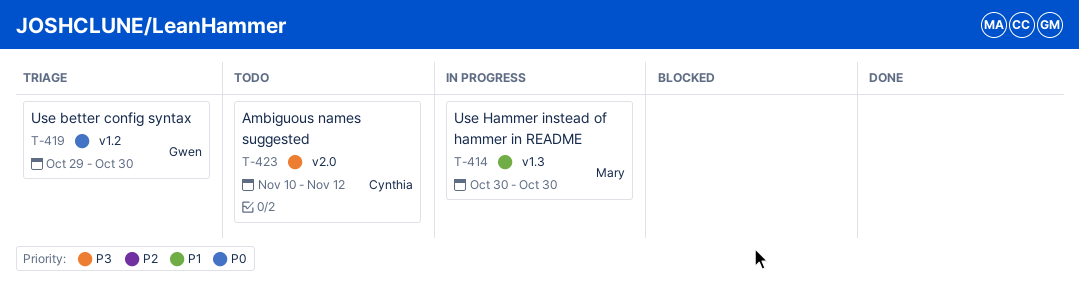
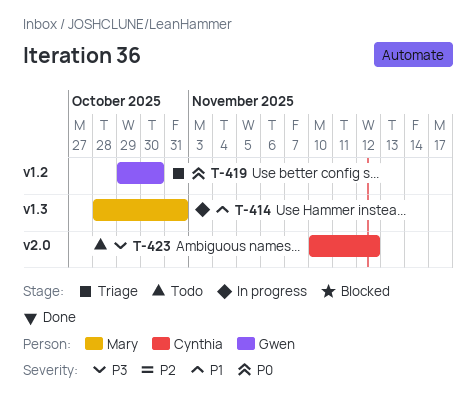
T-414, start: Oct 30 -> Oct 28
T-414, due: Oct 30 -> Oct 31

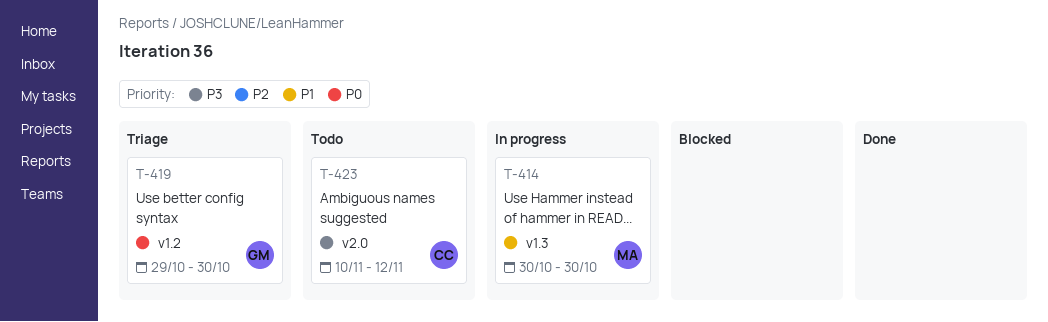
T-414, start: Oct 28 -> Oct 30
T-414, due: Oct 31 -> Oct 30

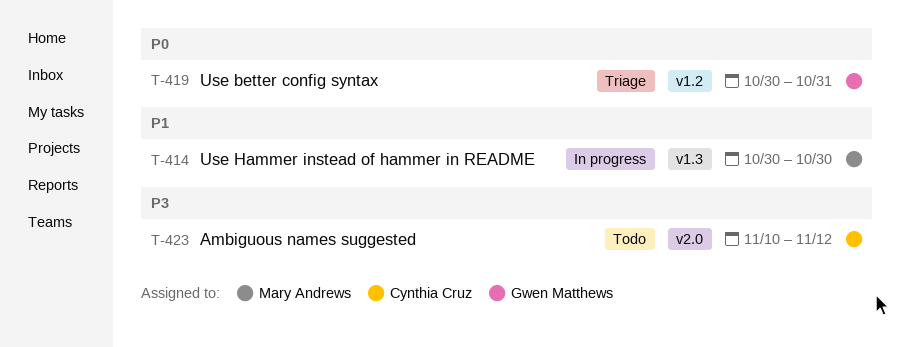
T-419, start: Oct 29 -> Oct 30
T-419, due: Oct 30 -> Oct 31

